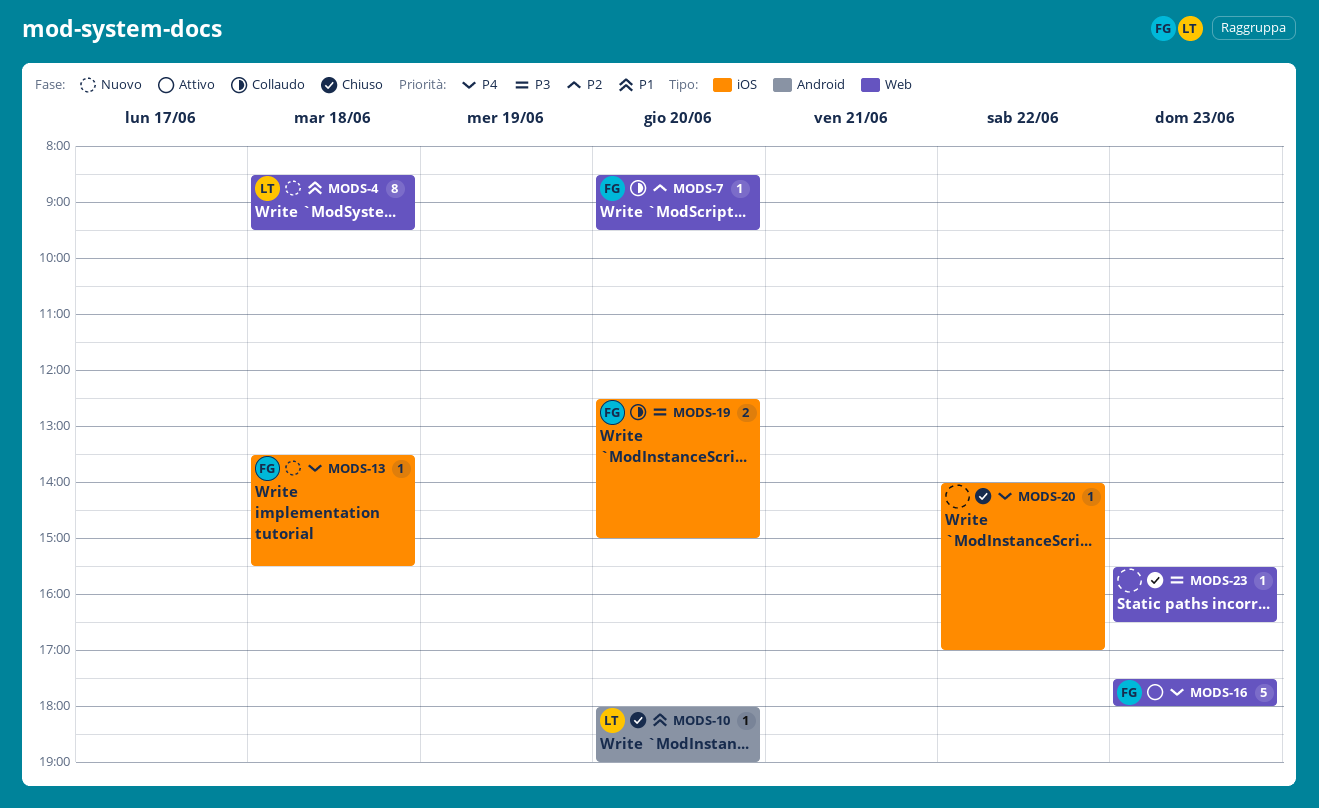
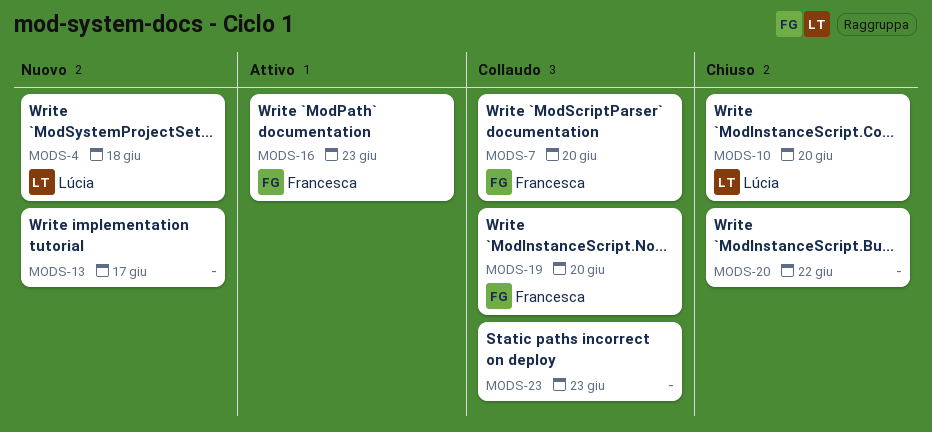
MODS-13, owner: Francesca -> none
MODS-13, day: Jun 18 -> Jun 17
MODS-23, status: Chiuso -> Collaudo

